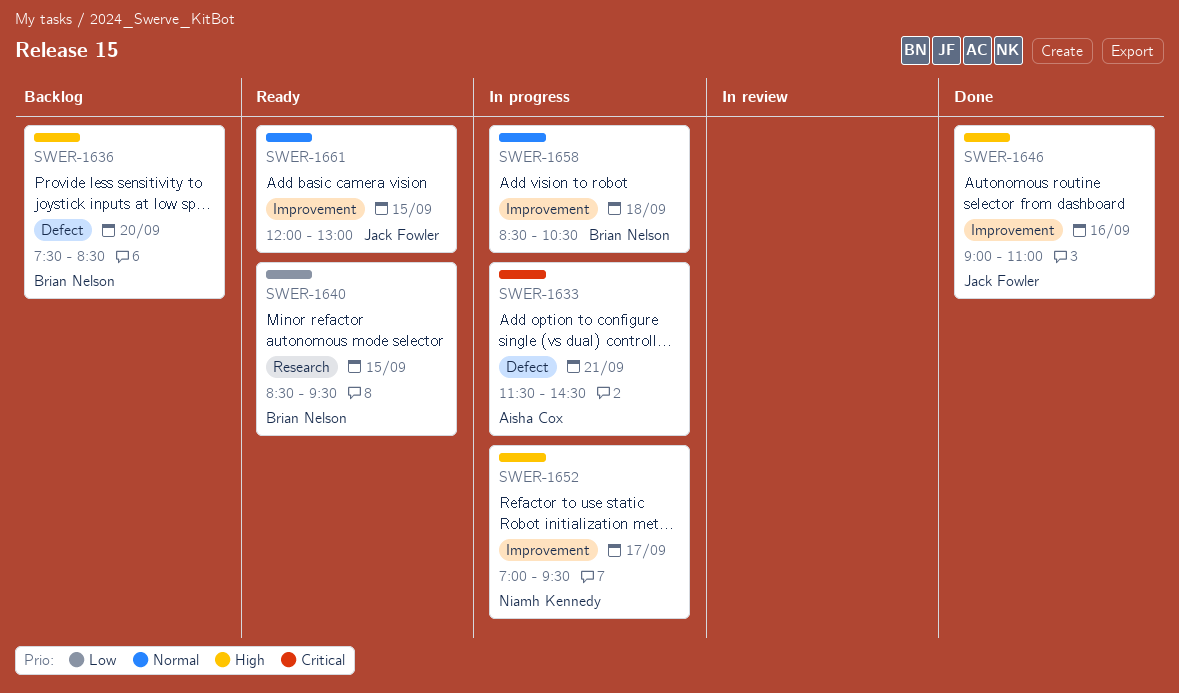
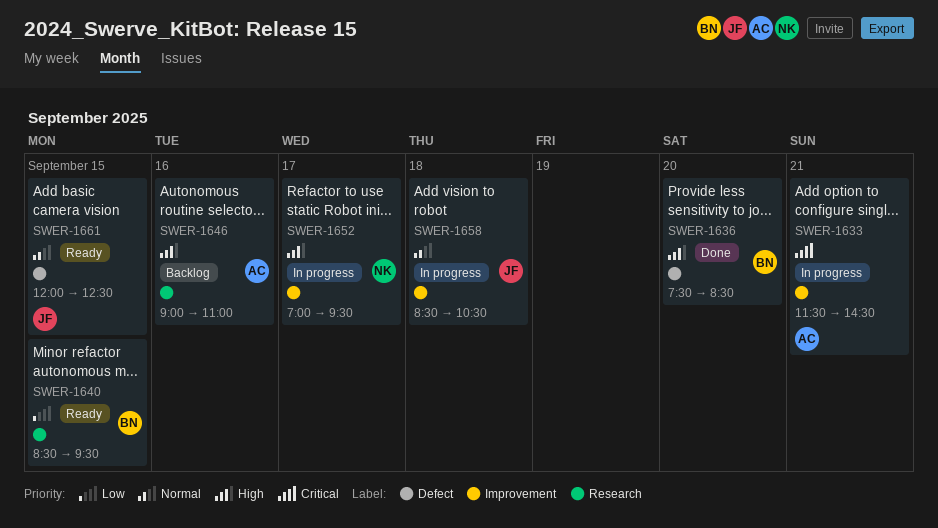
SWER-1633, label: Defect -> Improvement
SWER-1636, status: Backlog -> Done
SWER-1646, status: Done -> Backlog
SWER-1646, owner: Jack Fowler -> Aisha Cox
SWER-1646, label: Improvement -> Research
SWER-1658, owner: Brian Nelson -> Jack Fowler
SWER-1661, label: Improvement -> Defect
SWER-1661, ends: 13:00 -> 12:30

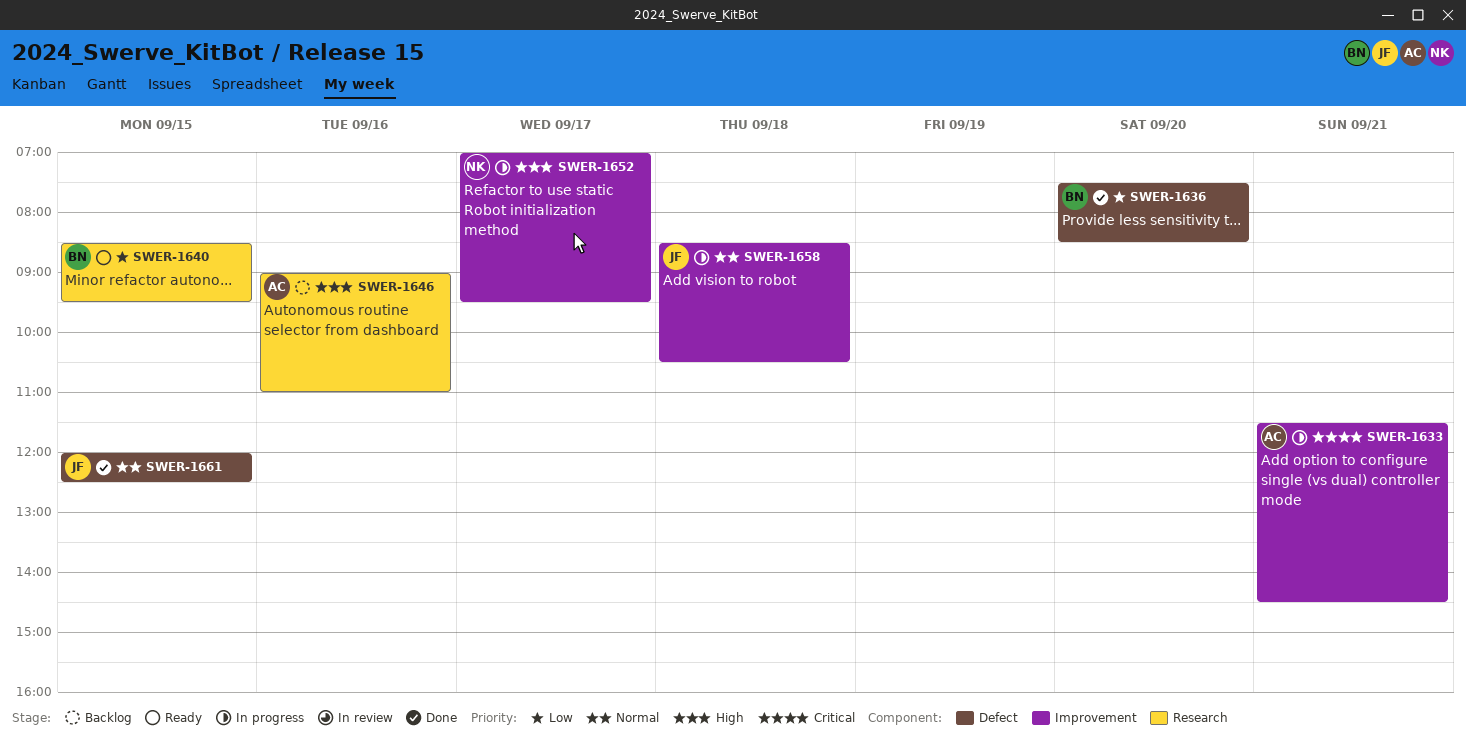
SWER-1636, priority: High -> Low
SWER-1661, status: Ready -> Done

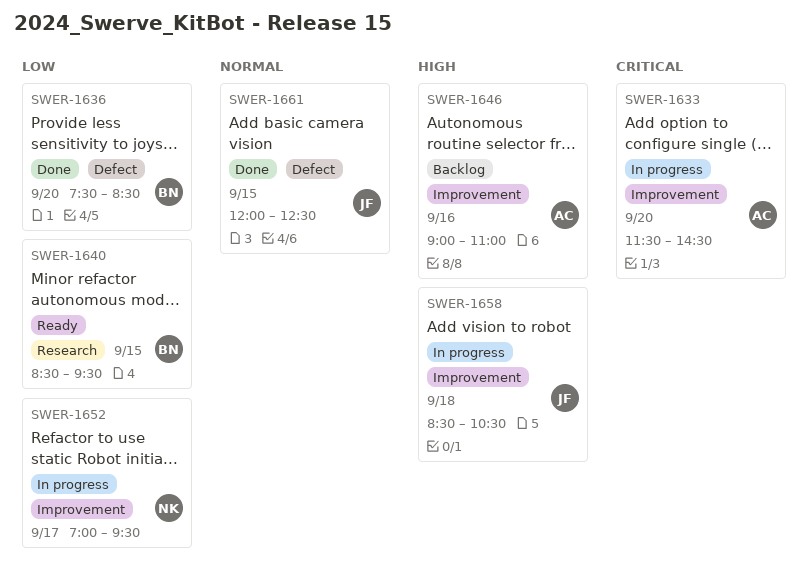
SWER-1633, day: Sep 21 -> Sep 20
SWER-1646, label: Research -> Improvement
SWER-1652, priority: High -> Low
SWER-1658, priority: Normal -> High

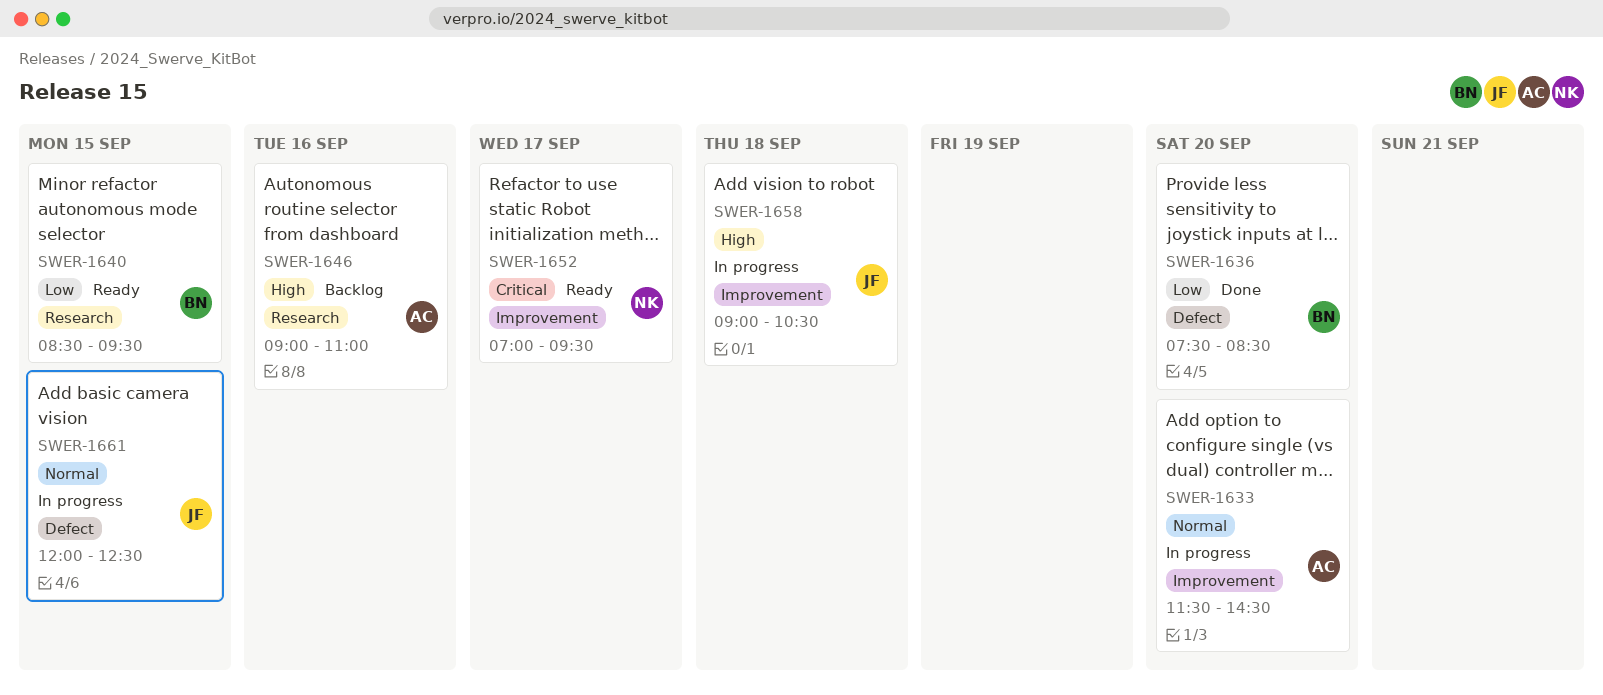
SWER-1633, priority: Critical -> Normal
SWER-1646, label: Improvement -> Research
SWER-1652, status: In progress -> Ready
SWER-1652, priority: Low -> Critical
SWER-1658, begins: 08:30 -> 09:00
SWER-1661, status: Done -> In progress

